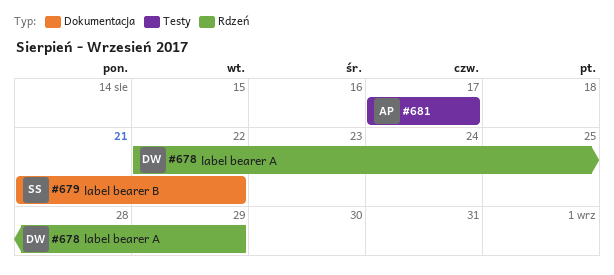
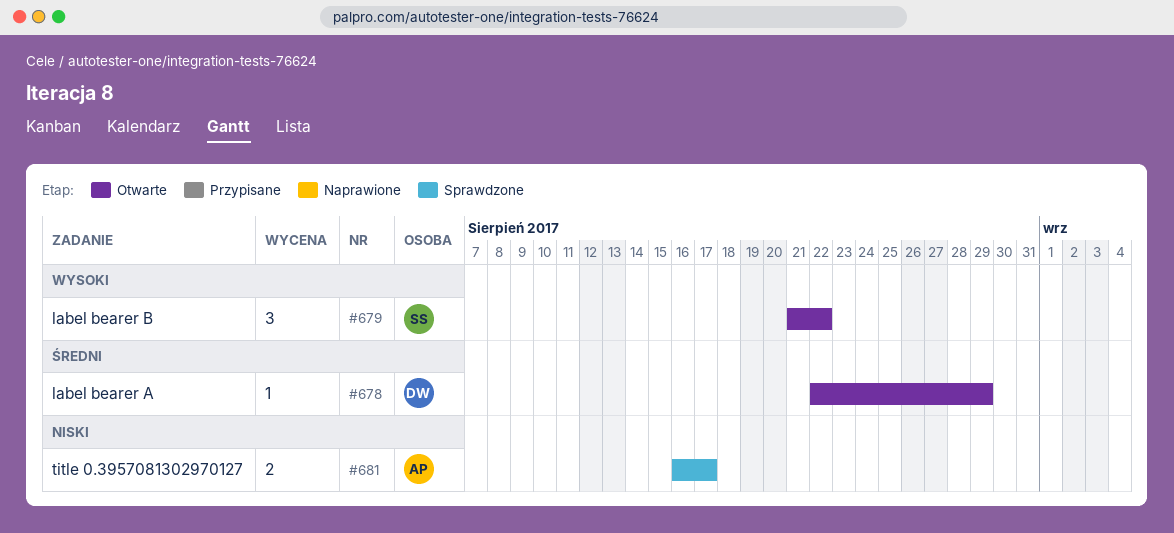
#681, start: Aug 17 -> Aug 16

